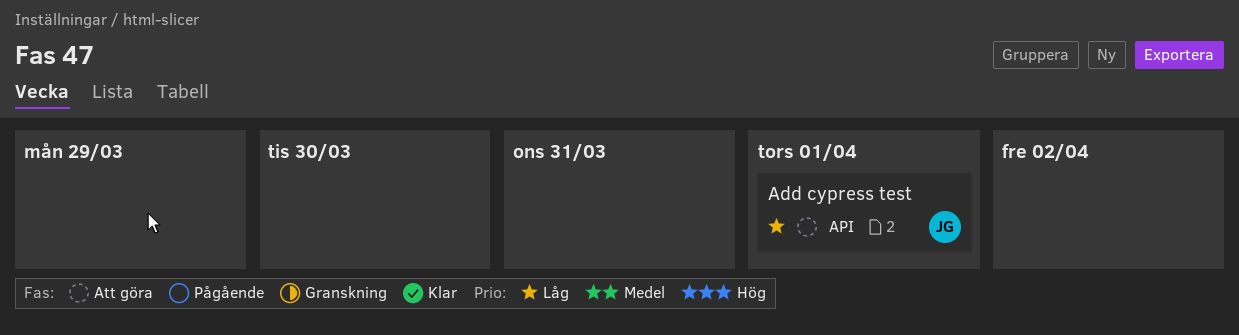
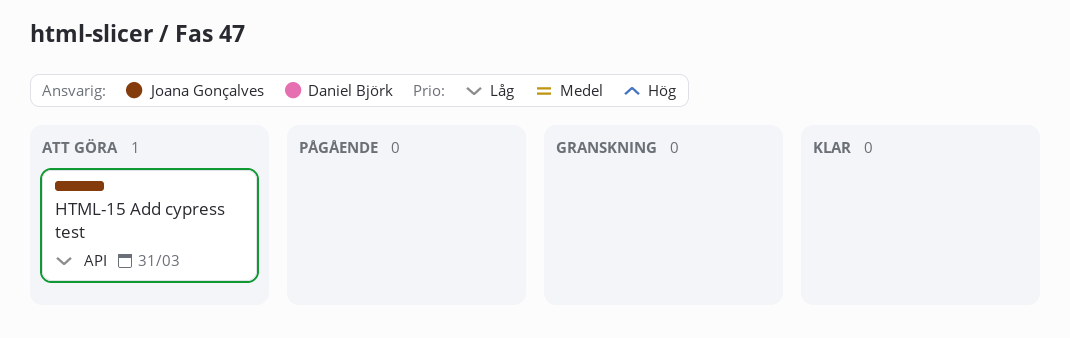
Add cypress test, due: Apr 1 -> Mar 31

